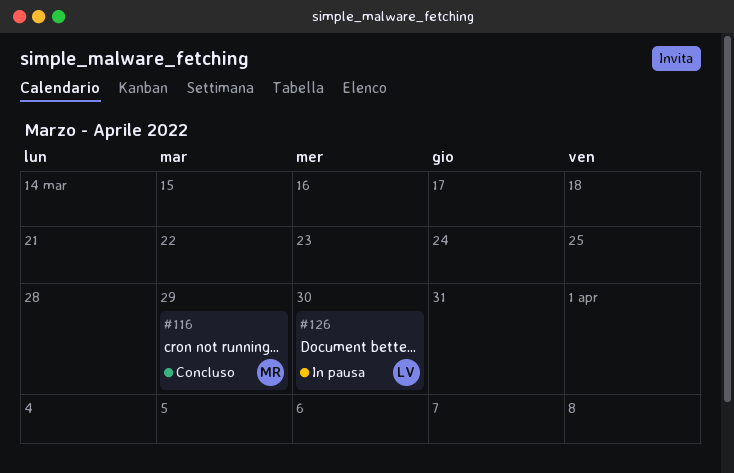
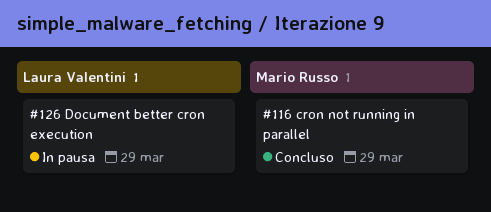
#126, due: Mar 30 -> Mar 29

